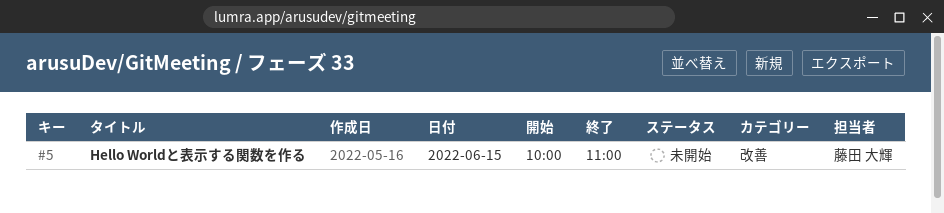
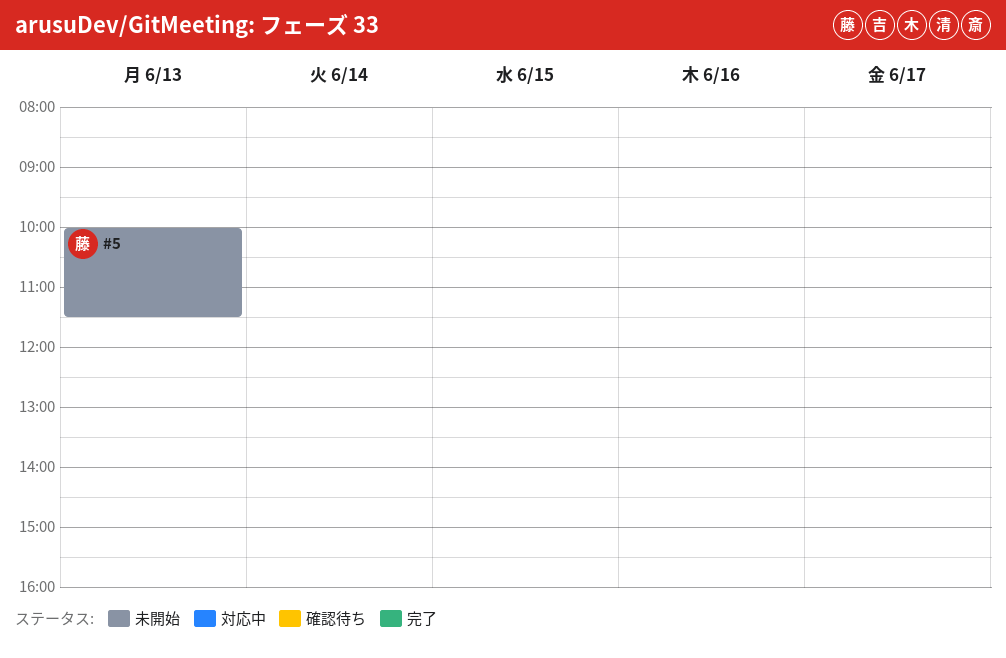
#5, day: Jun 15 -> Jun 13
#5, ends: 11:00 -> 11:30

